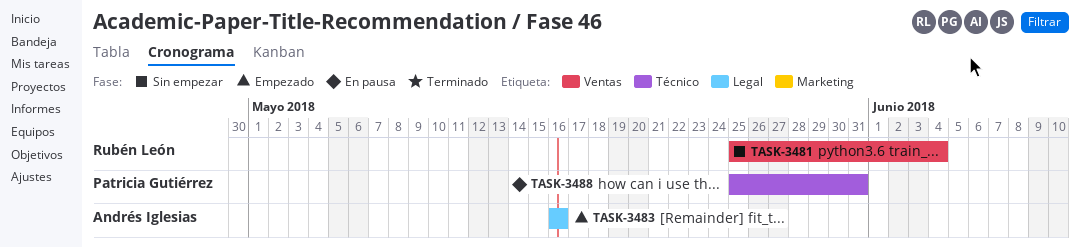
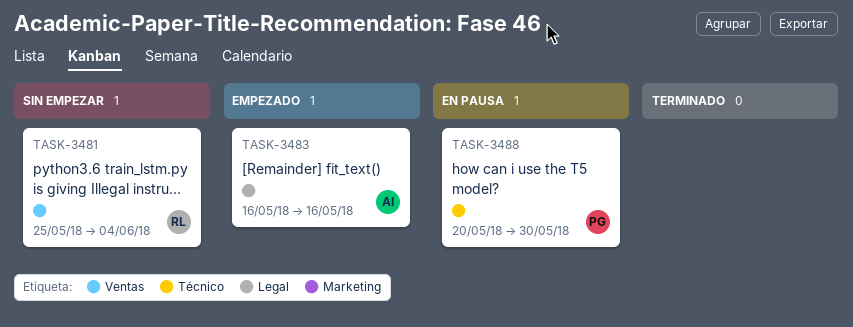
TASK-3488, start: May 25 -> May 20
TASK-3488, due: May 31 -> May 30

